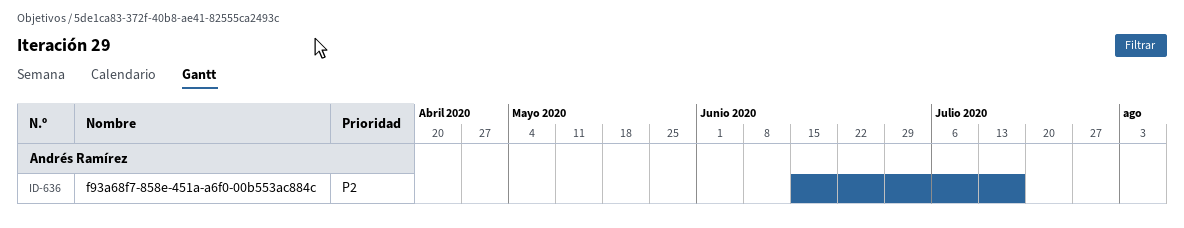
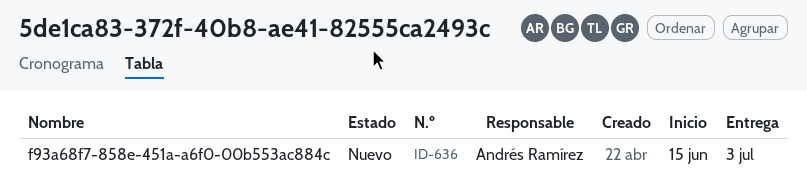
ID-636, due: Jul 17 -> Jul 3

